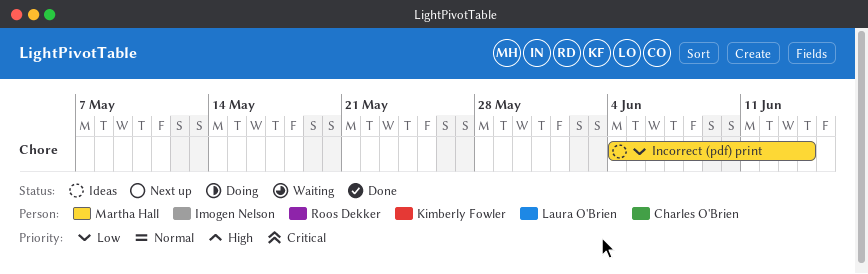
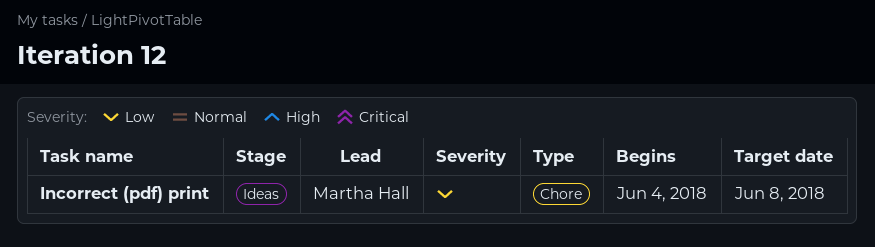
Incorrect (pdf) print, due: Jun 14 -> Jun 8

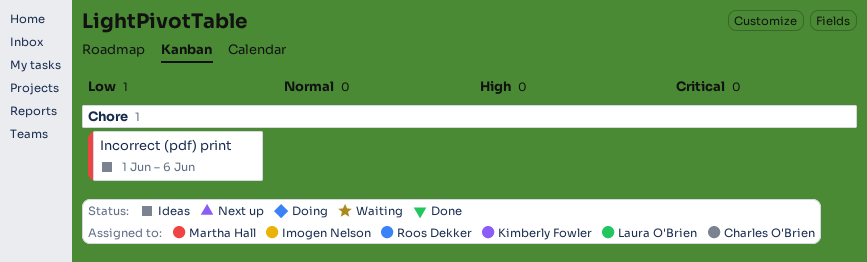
Incorrect (pdf) print, start: Jun 4 -> Jun 1
Incorrect (pdf) print, due: Jun 8 -> Jun 6

